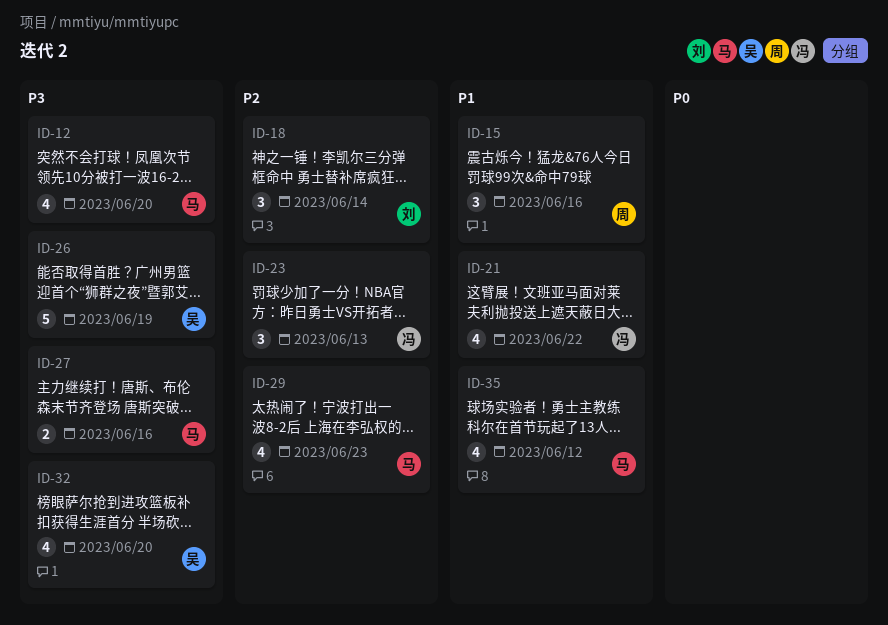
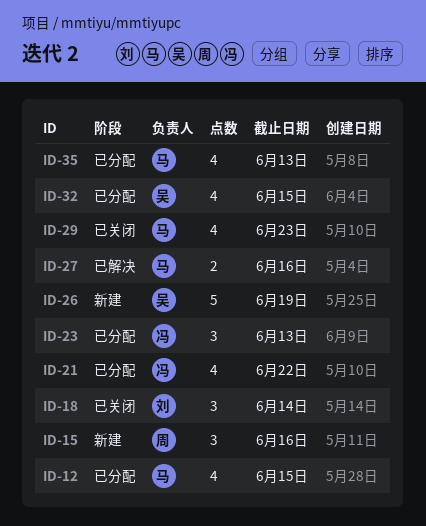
ID-12, due: Jun 20 -> Jun 15
ID-32, due: Jun 20 -> Jun 15
ID-35, due: Jun 12 -> Jun 13

